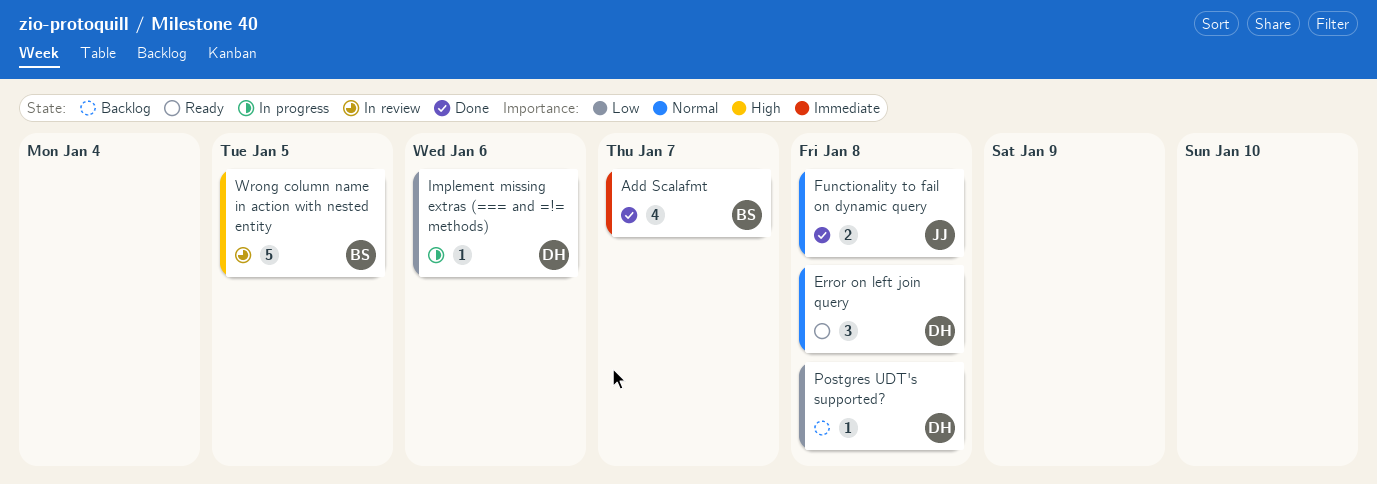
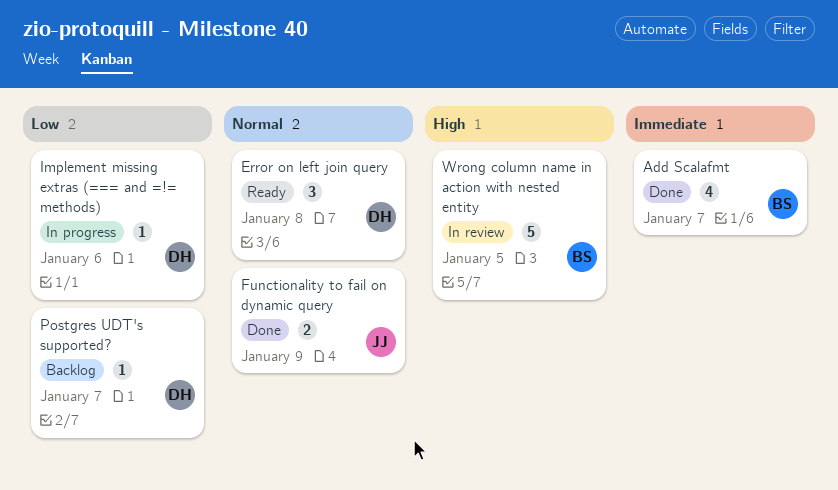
Functionality to fail on dynamic query, due: Jan 8 -> Jan 9
Postgres UDT's supported?, due: Jan 8 -> Jan 7

